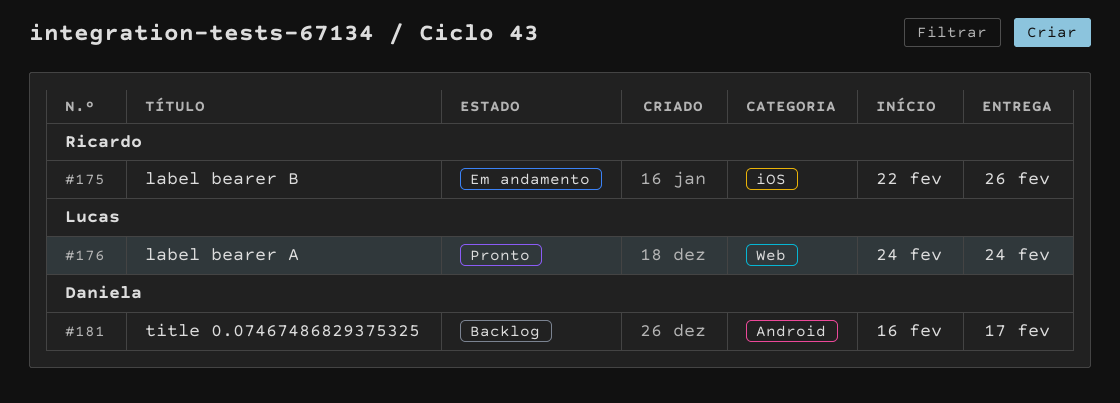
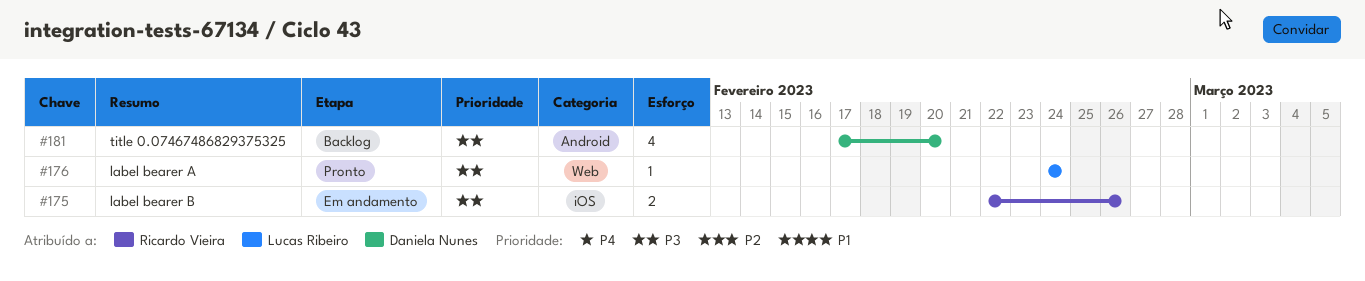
#181, start: Feb 16 -> Feb 17
#181, due: Feb 17 -> Feb 20

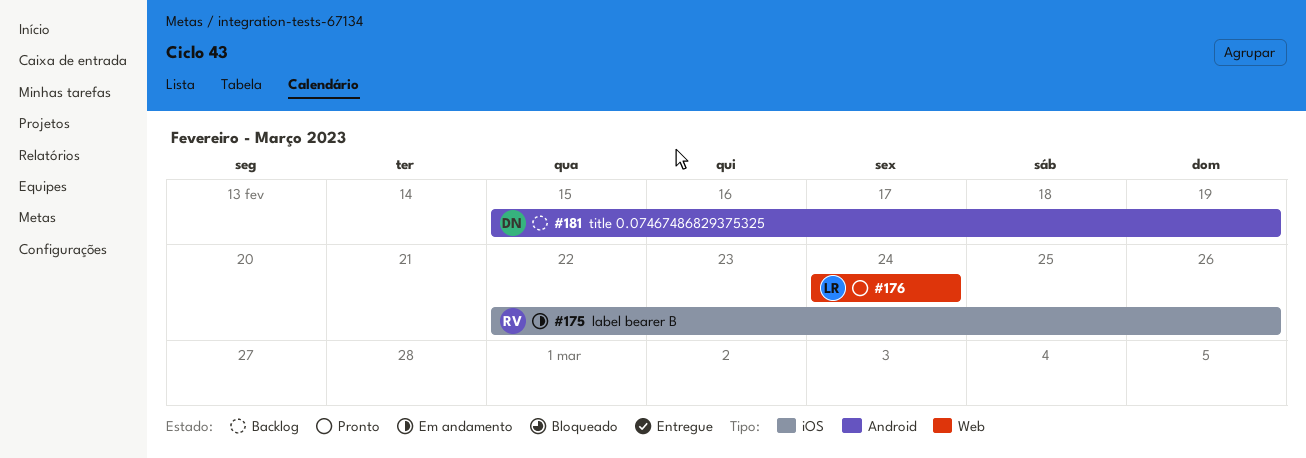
#181, start: Feb 17 -> Feb 15
#181, due: Feb 20 -> Feb 19

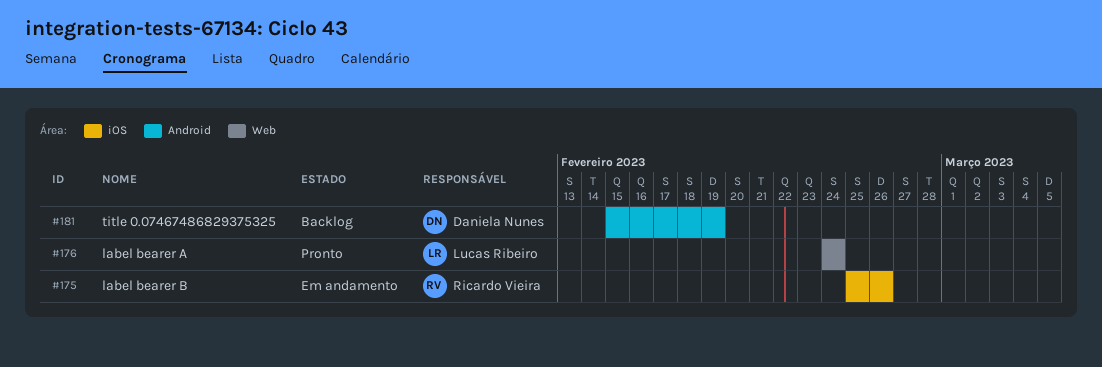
#175, start: Feb 22 -> Feb 25

